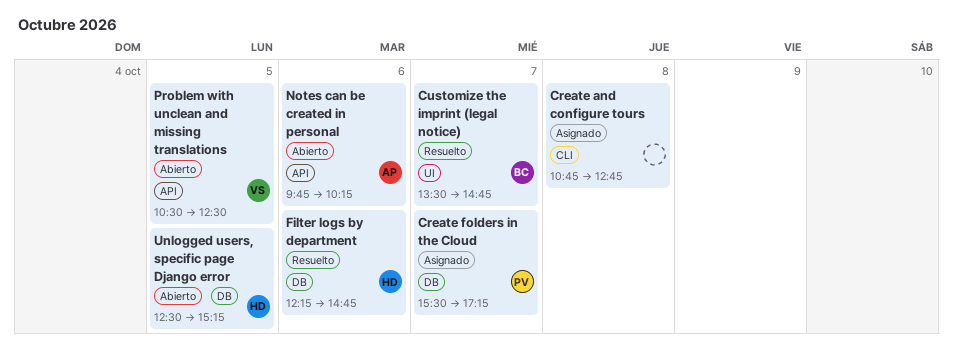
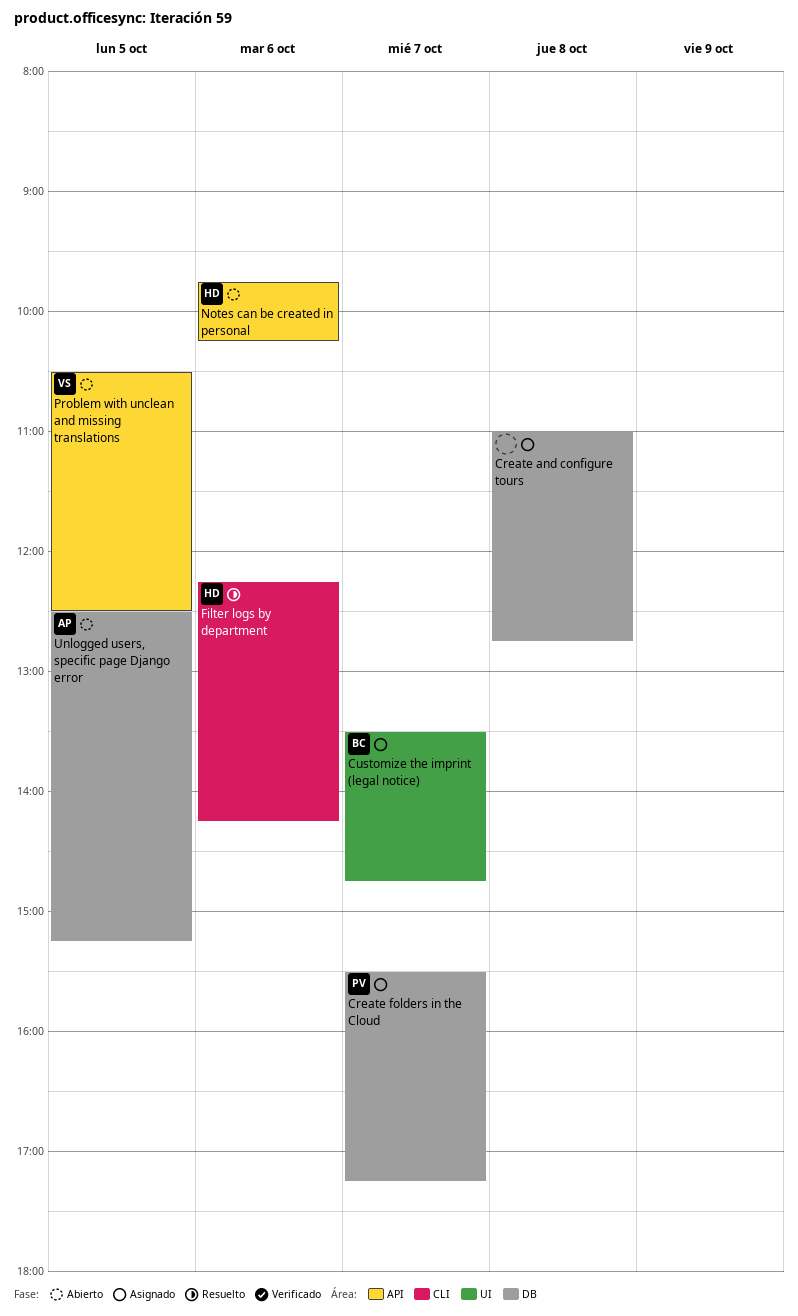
Create and configure tours, label: CLI -> DB
Create and configure tours, begins: 10:45 -> 11:00
Customize the imprint (legal notice), status: Resuelto -> Asignado
Filter logs by department, label: DB -> CLI
Filter logs by department, ends: 14:45 -> 14:15
Notes can be created in personal, owner: AP -> HD
Unlogged users, specific page Django error, owner: HD -> AP

